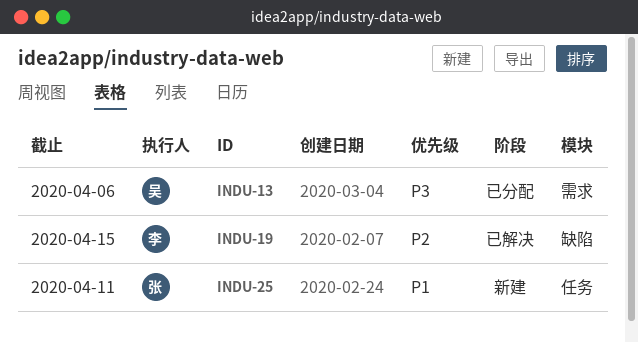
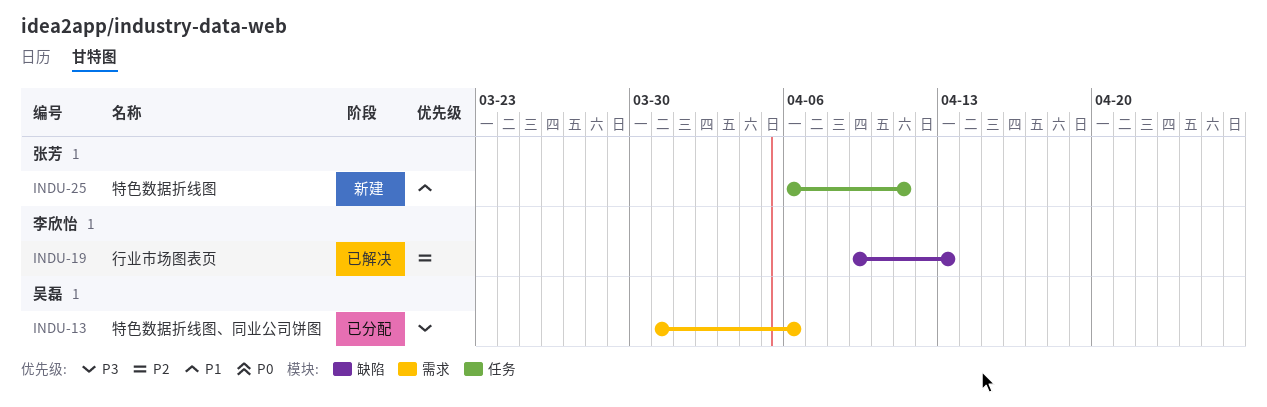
INDU-19, due: Apr 15 -> Apr 13

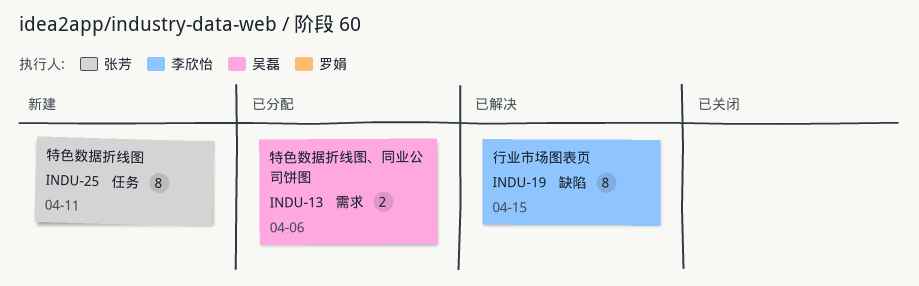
INDU-19, due: Apr 13 -> Apr 15

